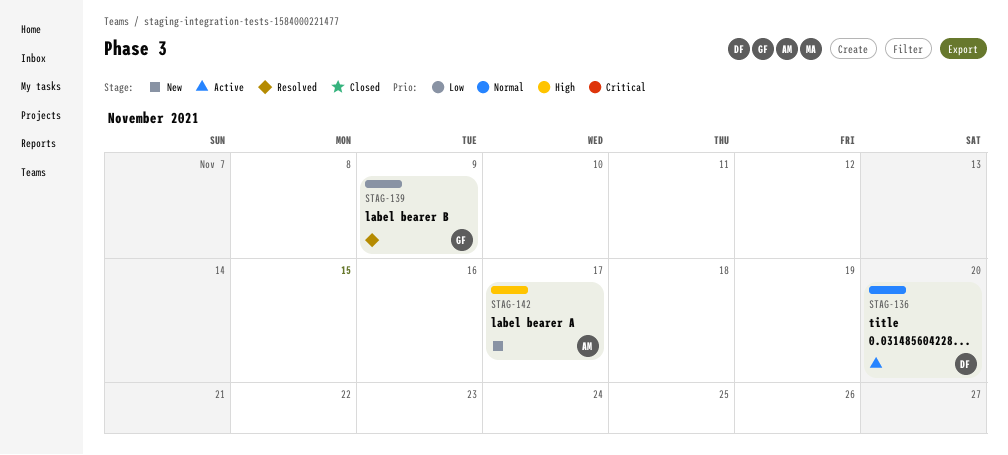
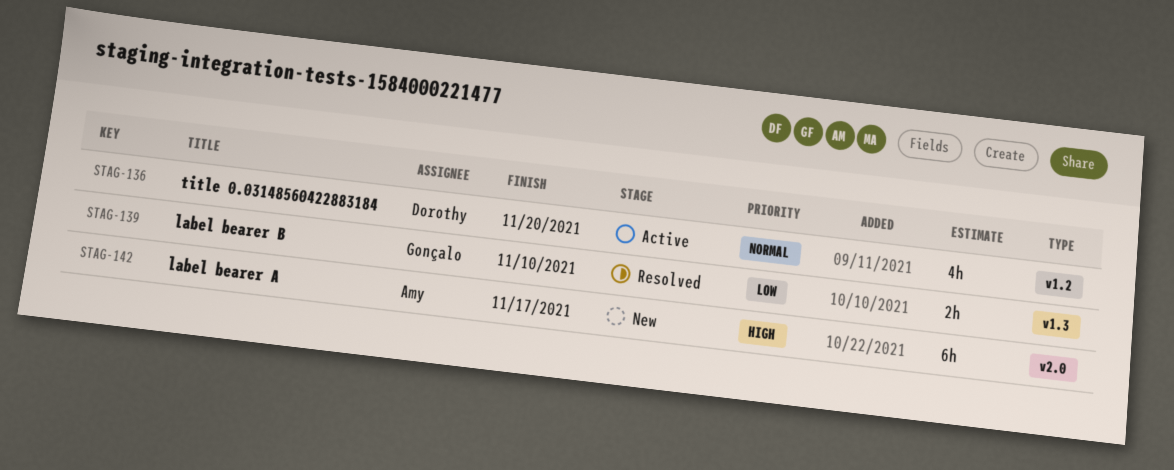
STAG-139, due: Nov 9 -> Nov 10

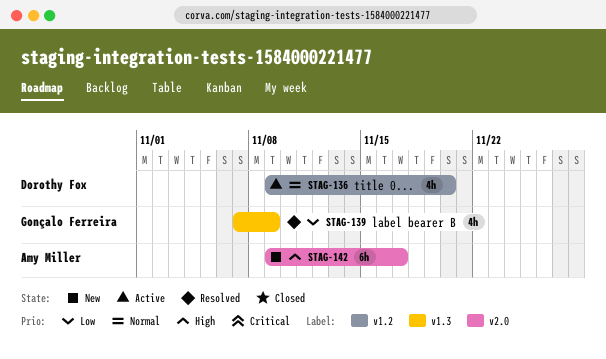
STAG-139, estimate: 2h -> 4h
STAG-139, due: Nov 10 -> Nov 9

